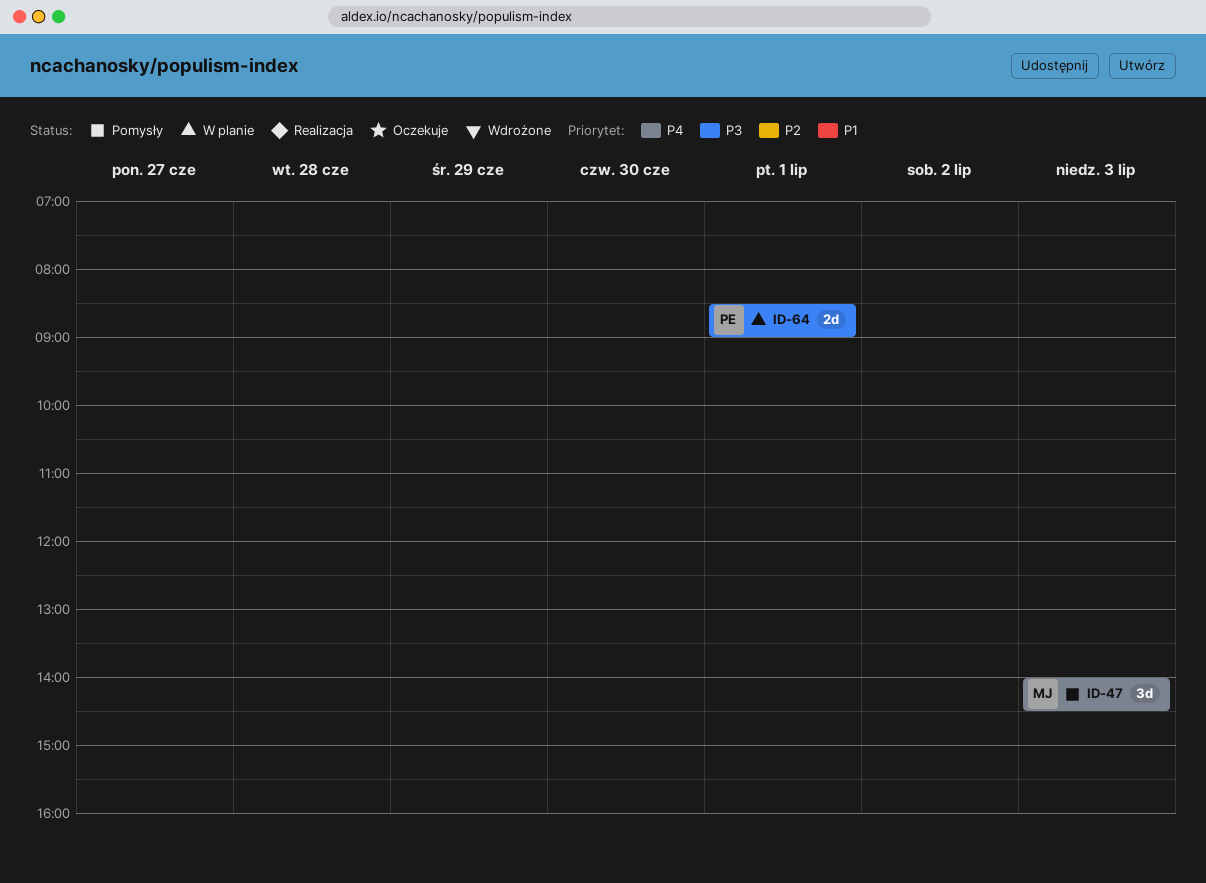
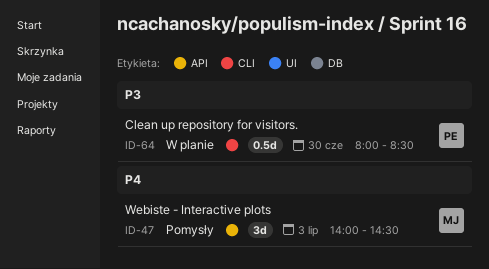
ID-64, estimate: 2d -> 0.5d
ID-64, day: Jul 1 -> Jun 30
ID-64, begins: 08:30 -> 08:00
ID-64, ends: 09:00 -> 08:30

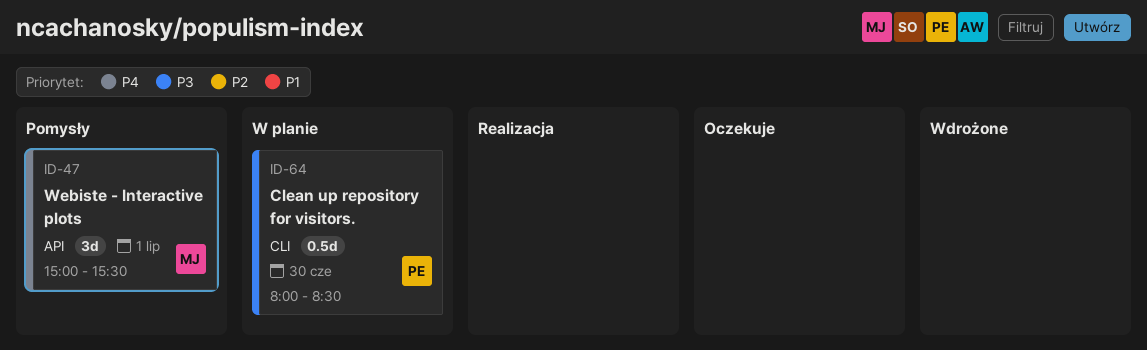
ID-47, day: Jul 3 -> Jul 1
ID-47, begins: 14:00 -> 15:00
ID-47, ends: 14:30 -> 15:30

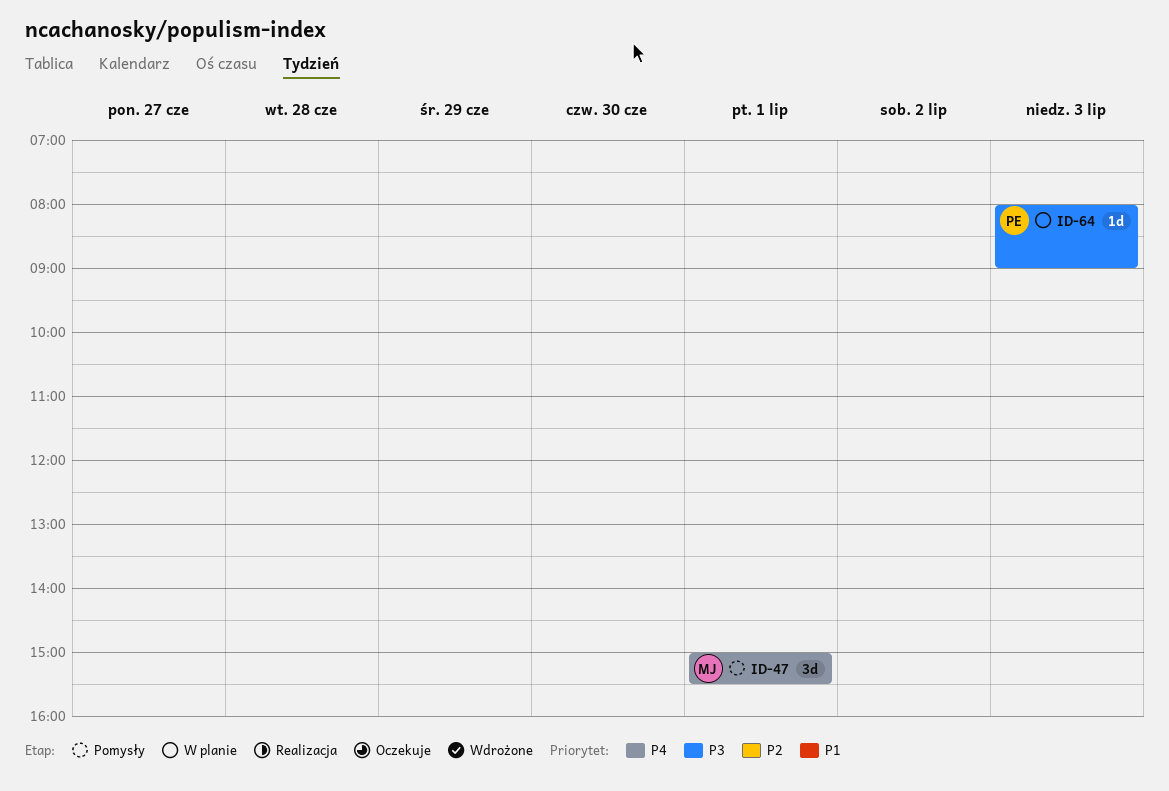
ID-64, estimate: 0.5d -> 1d
ID-64, day: Jun 30 -> Jul 3
ID-64, ends: 08:30 -> 09:00

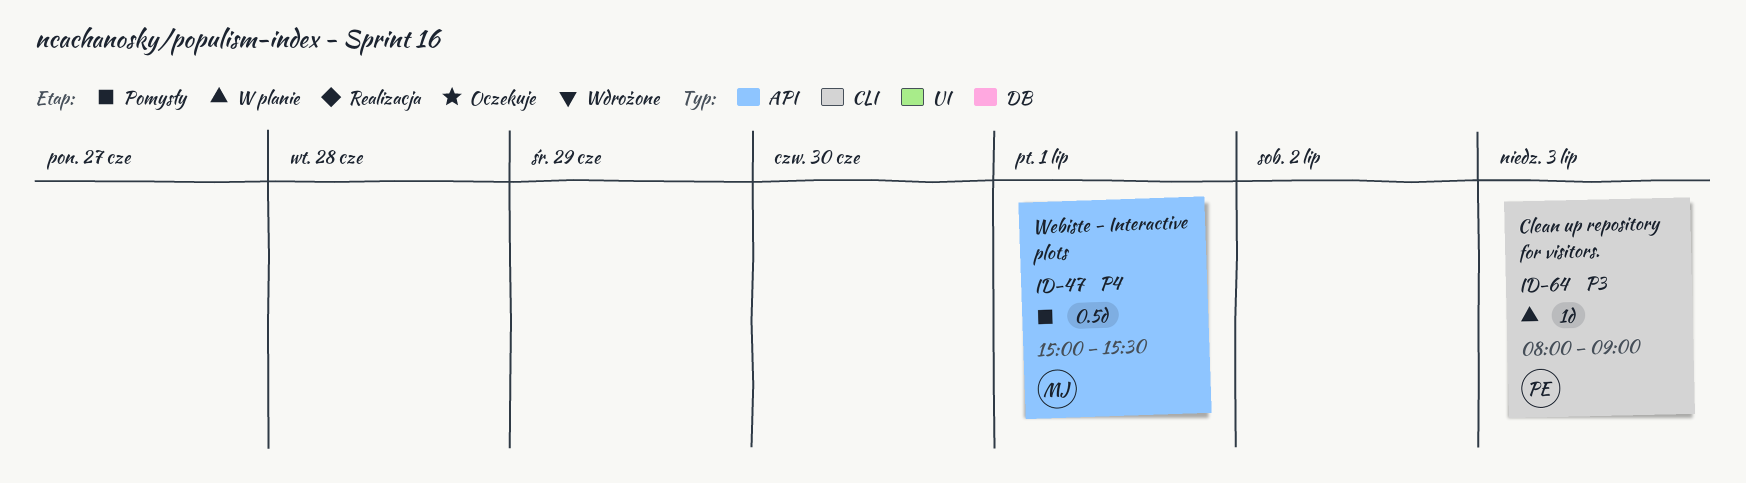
ID-47, estimate: 3d -> 0.5d

